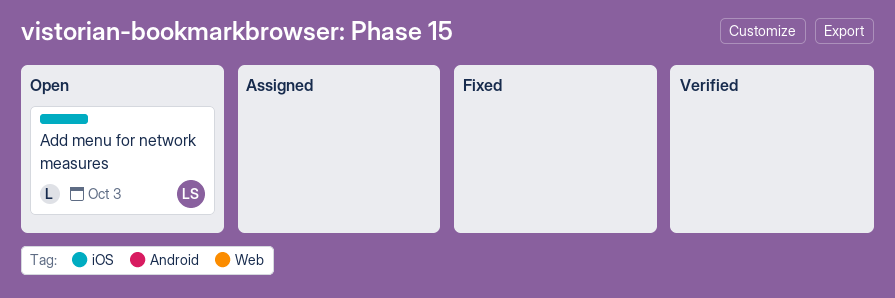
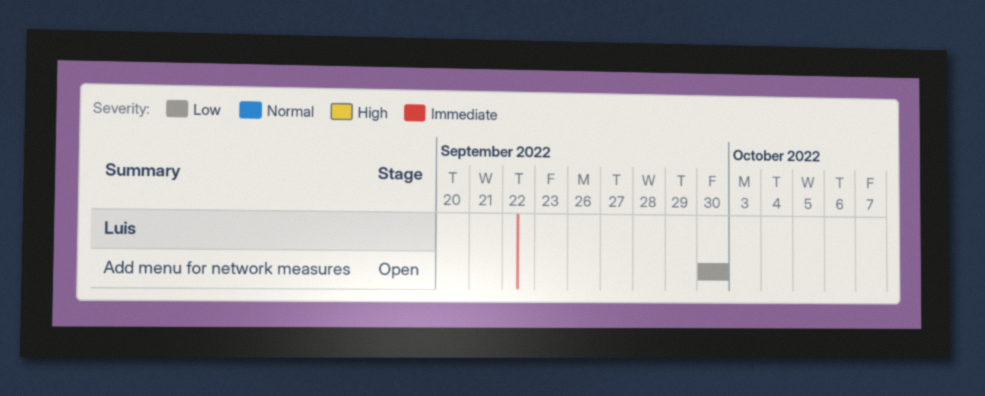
Add menu for network measures, due: Oct 3 -> Sep 30

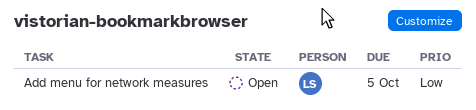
Add menu for network measures, due: Sep 30 -> Oct 5

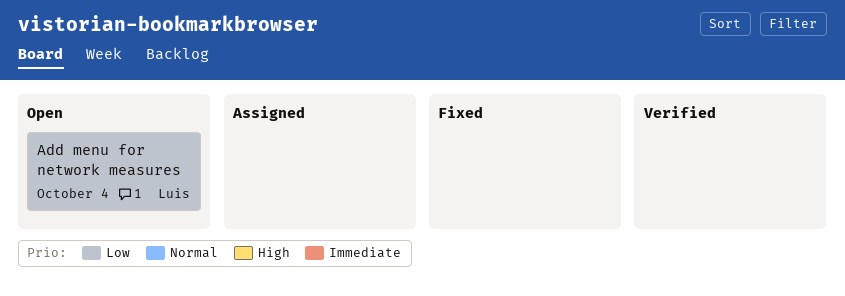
Add menu for network measures, due: Oct 5 -> Oct 4

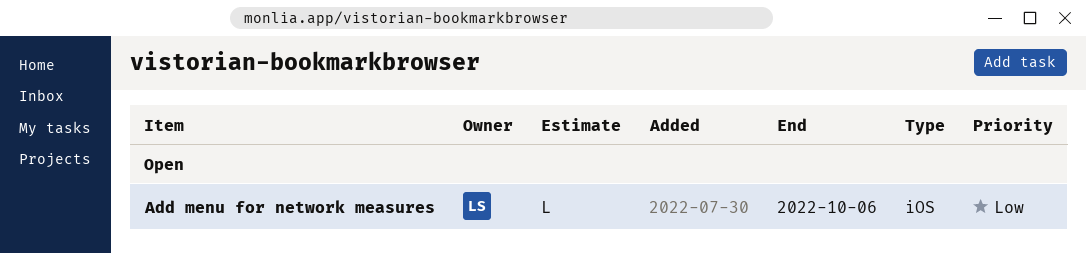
Add menu for network measures, due: Oct 4 -> Oct 6

